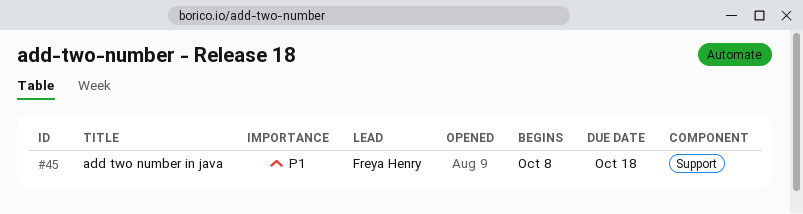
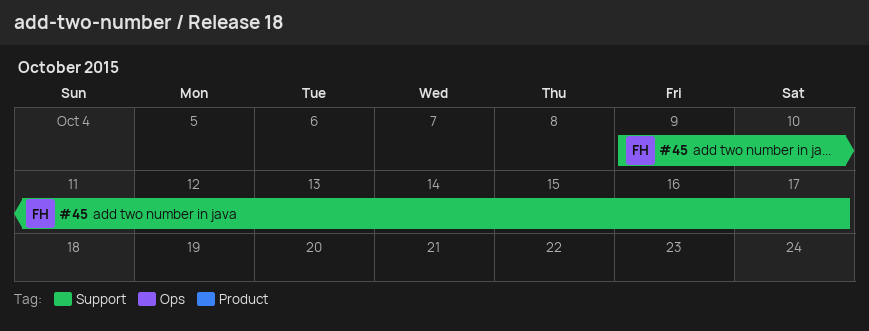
#45, start: Oct 8 -> Oct 9
#45, due: Oct 18 -> Oct 17

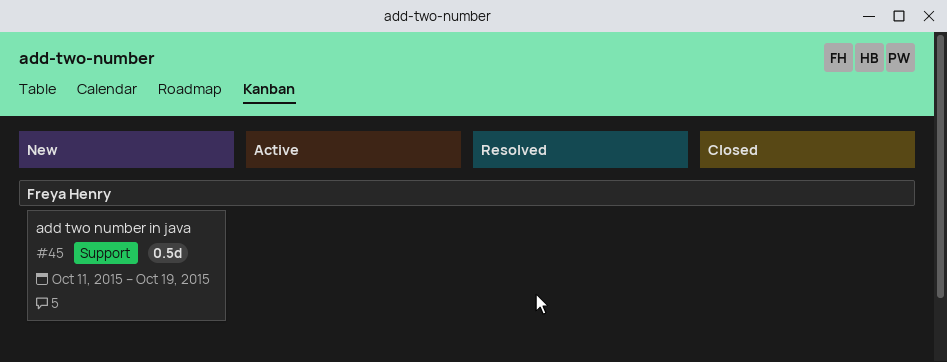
#45, start: Oct 9 -> Oct 11
#45, due: Oct 17 -> Oct 19

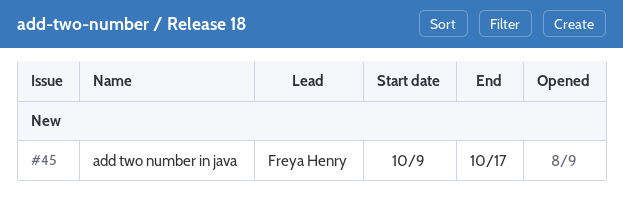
#45, start: Oct 11 -> Oct 9
#45, due: Oct 19 -> Oct 17

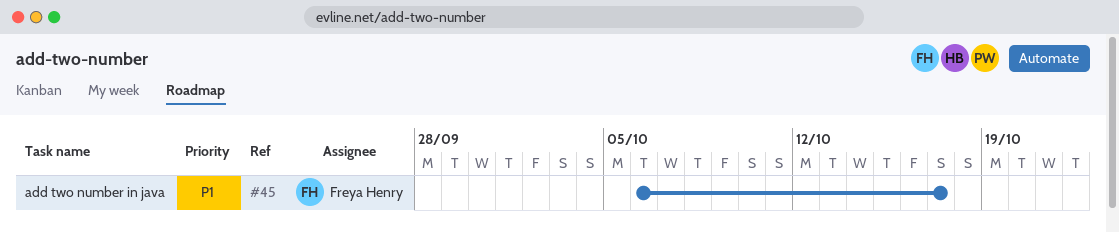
#45, start: Oct 9 -> Oct 6

